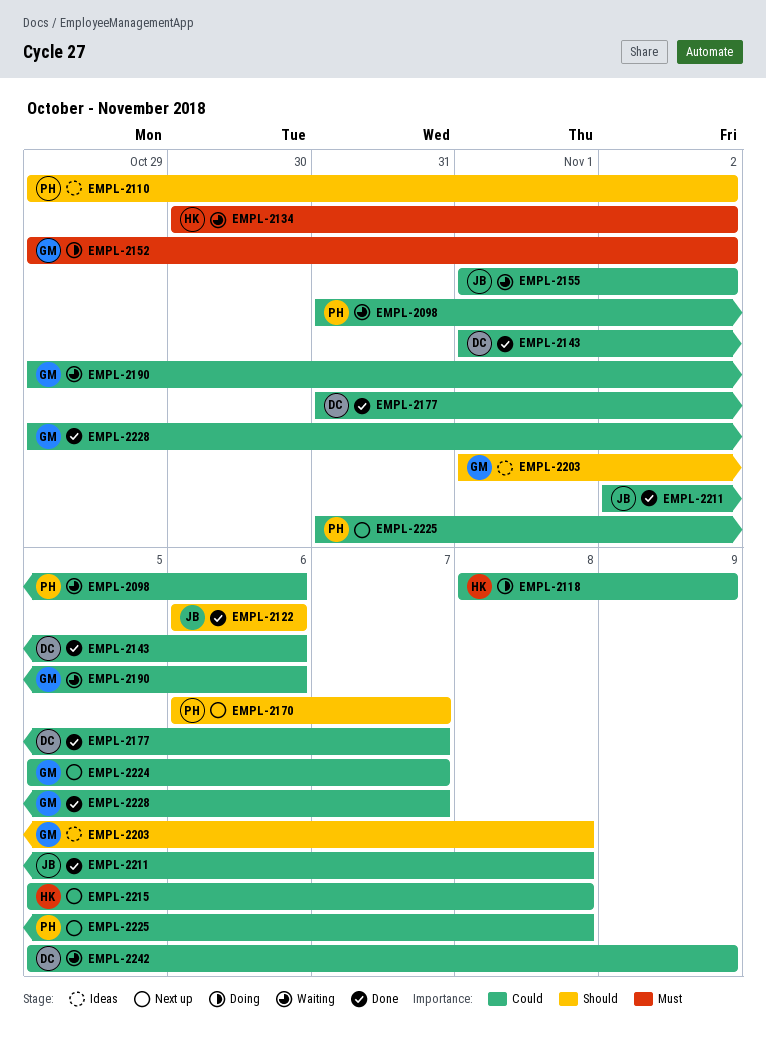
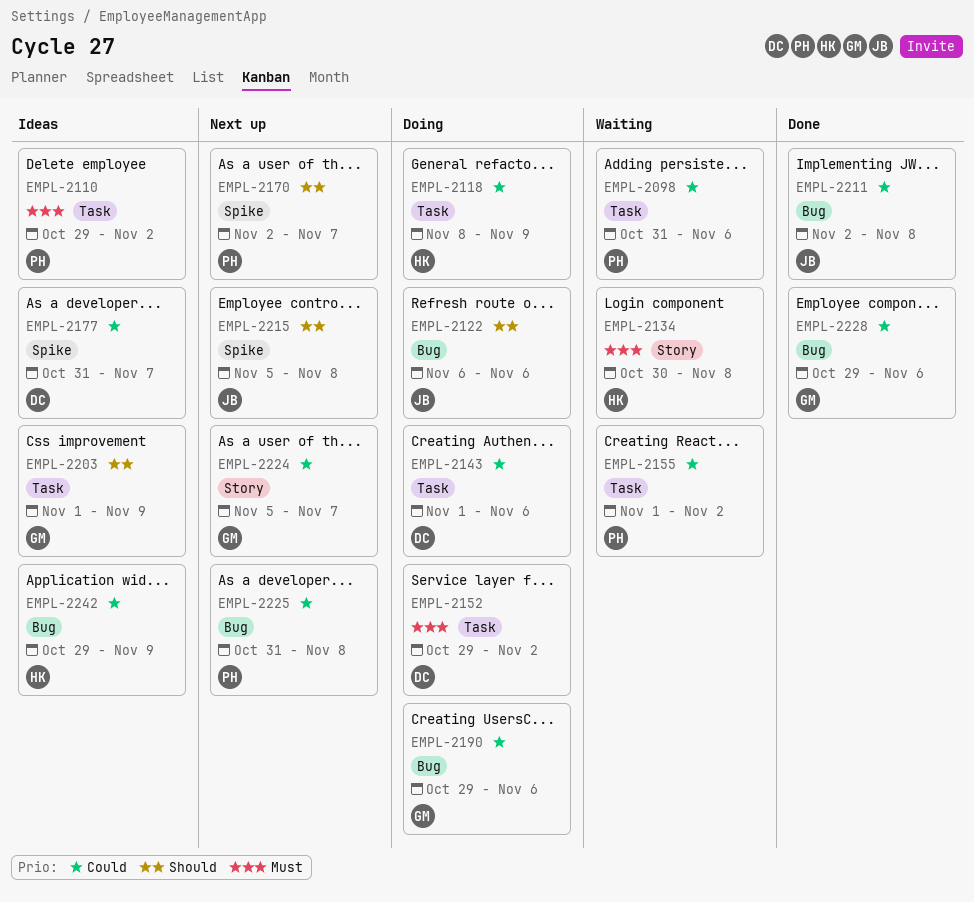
EMPL-2110, priority: Should -> Must
EMPL-2122, status: Done -> Doing
EMPL-2134, due: Nov 2 -> Nov 8
EMPL-2143, status: Done -> Doing
EMPL-2152, owner: GM -> DC
EMPL-2155, owner: JB -> PH
EMPL-2170, start: Nov 6 -> Nov 2
EMPL-2177, status: Done -> Ideas
EMPL-2190, status: Waiting -> Doing
EMPL-2203, due: Nov 8 -> Nov 9
EMPL-2215, owner: HK -> JB
EMPL-2215, priority: Could -> Should
EMPL-2228, due: Nov 7 -> Nov 6
EMPL-2242, status: Waiting -> Ideas
EMPL-2242, owner: DC -> HK
EMPL-2242, start: Nov 5 -> Oct 29

